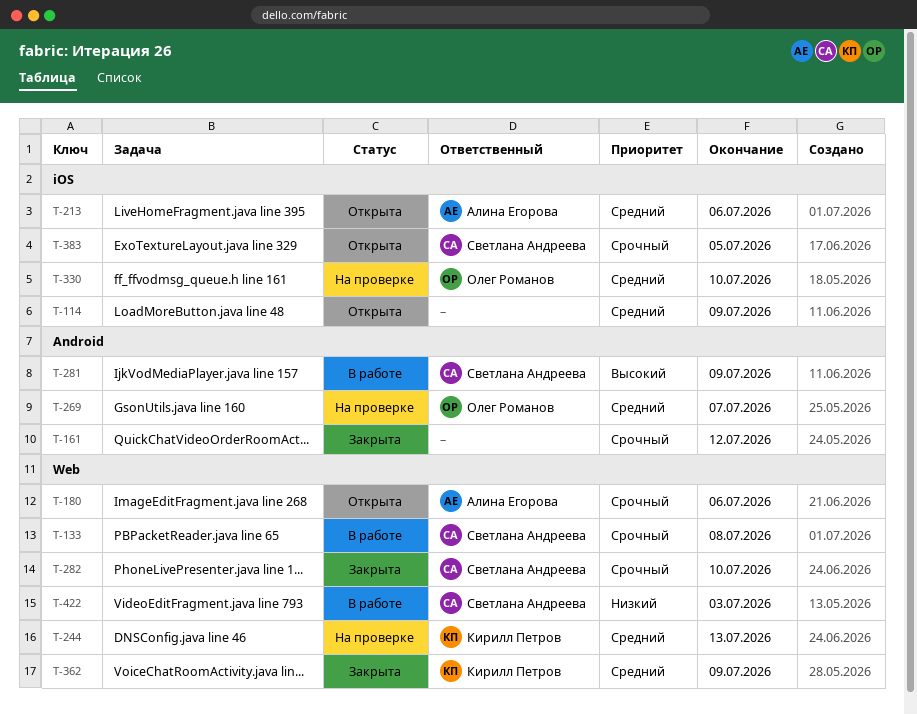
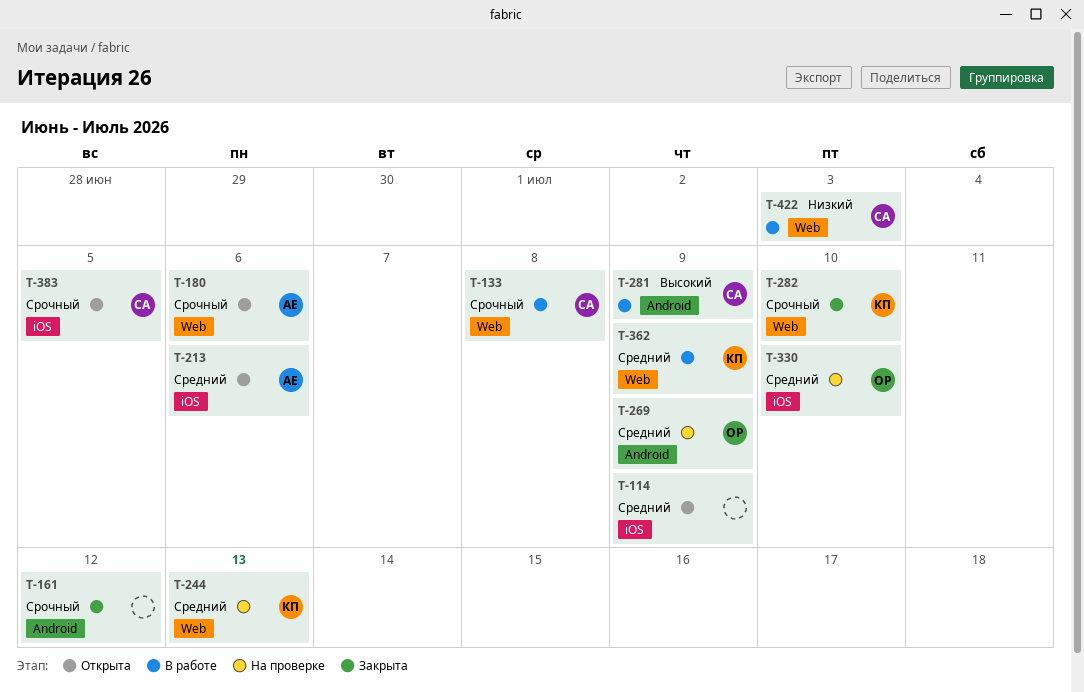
T-269, due: Jul 7 -> Jul 9
T-282, owner: Светлана Андреева -> Кирилл Петров
T-362, status: Закрыта -> В работе

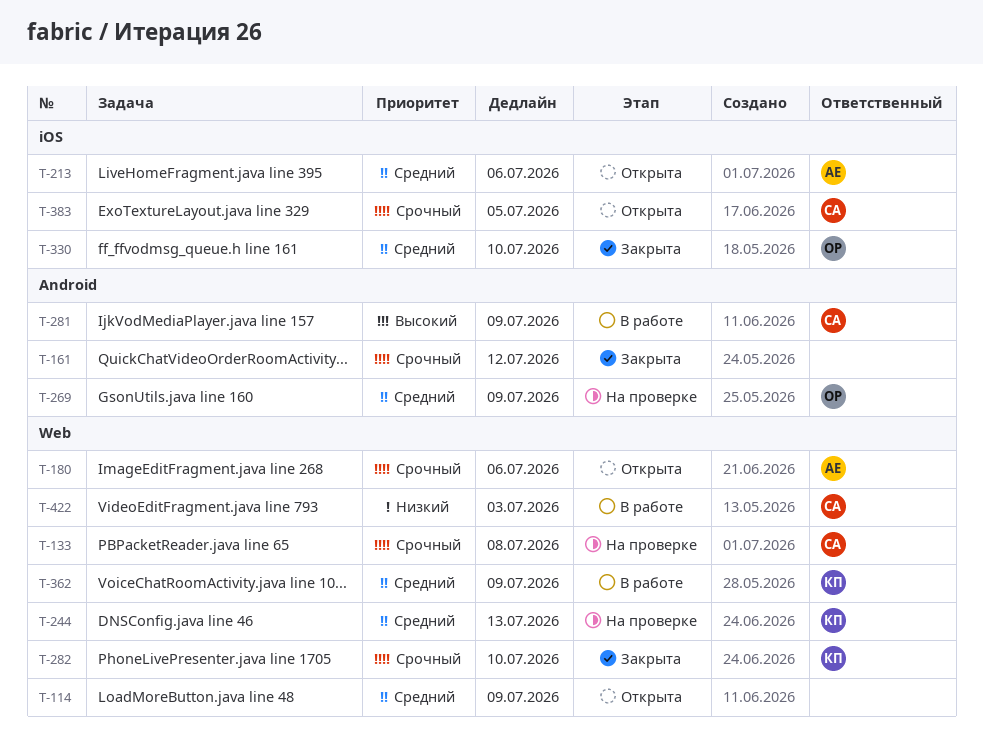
T-114, label: iOS -> Web
T-133, status: В работе -> На проверке
T-330, status: На проверке -> Закрыта

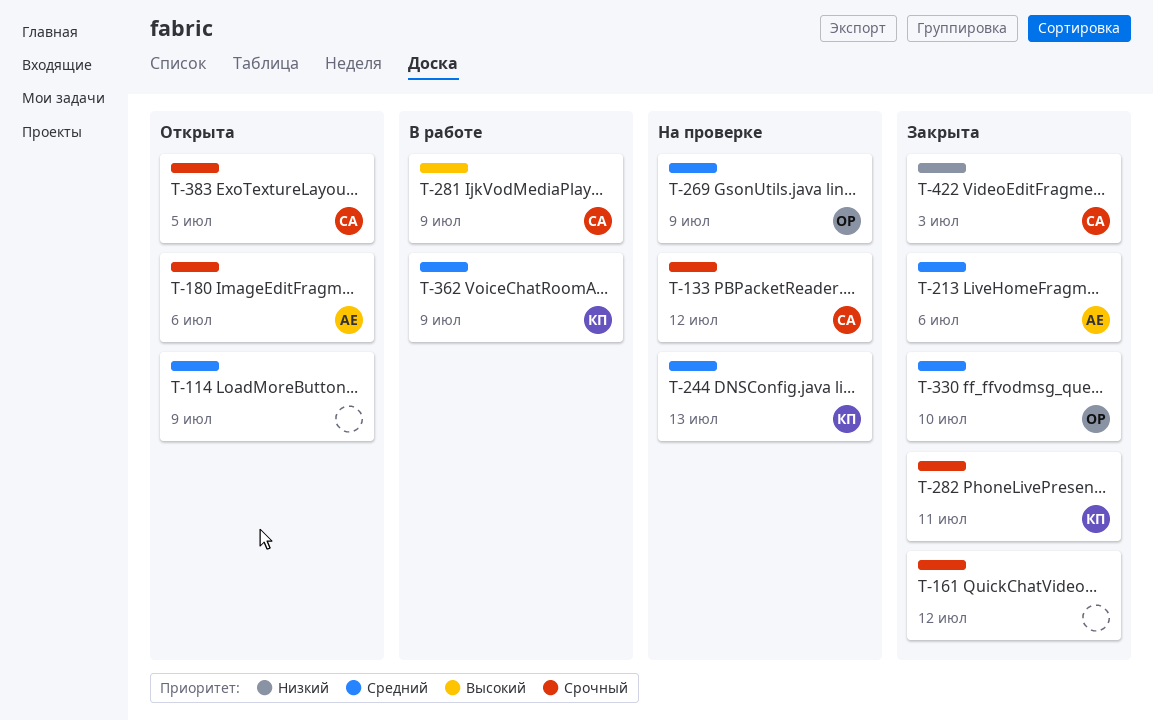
T-133, due: Jul 8 -> Jul 12
T-213, status: Открыта -> Закрыта
T-282, due: Jul 10 -> Jul 11
T-422, status: В работе -> Закрыта

